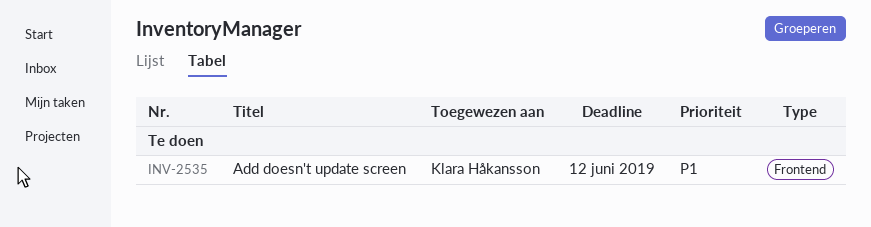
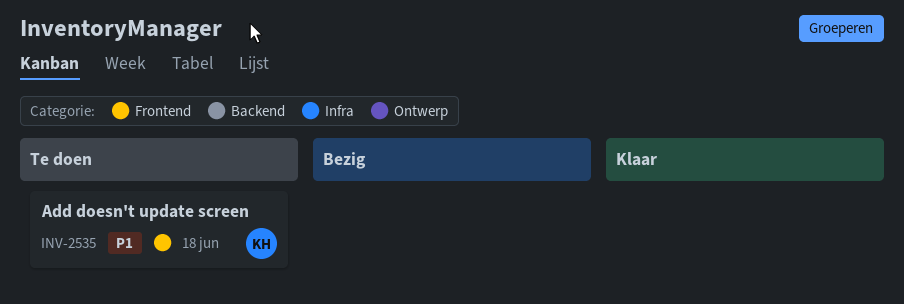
INV-2535, due: Jun 12 -> Jun 18

